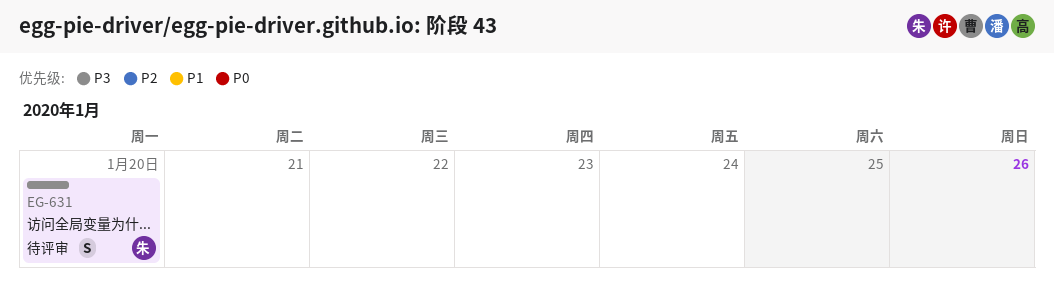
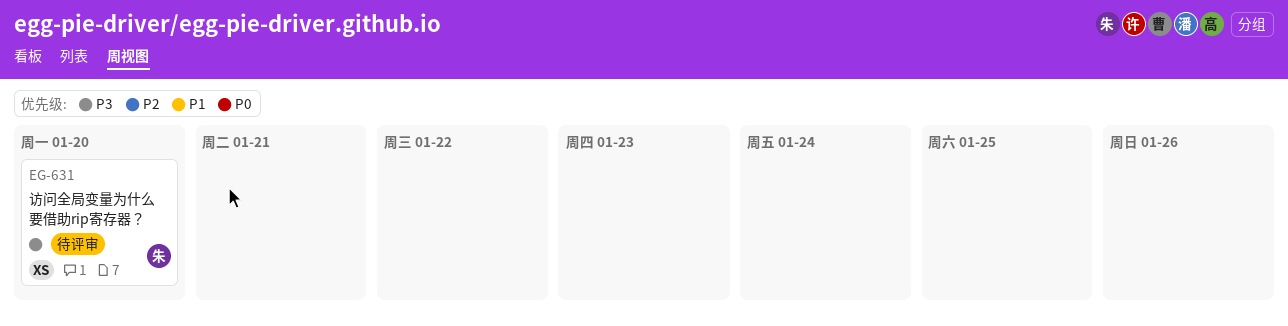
EG-631, estimate: S -> XS

